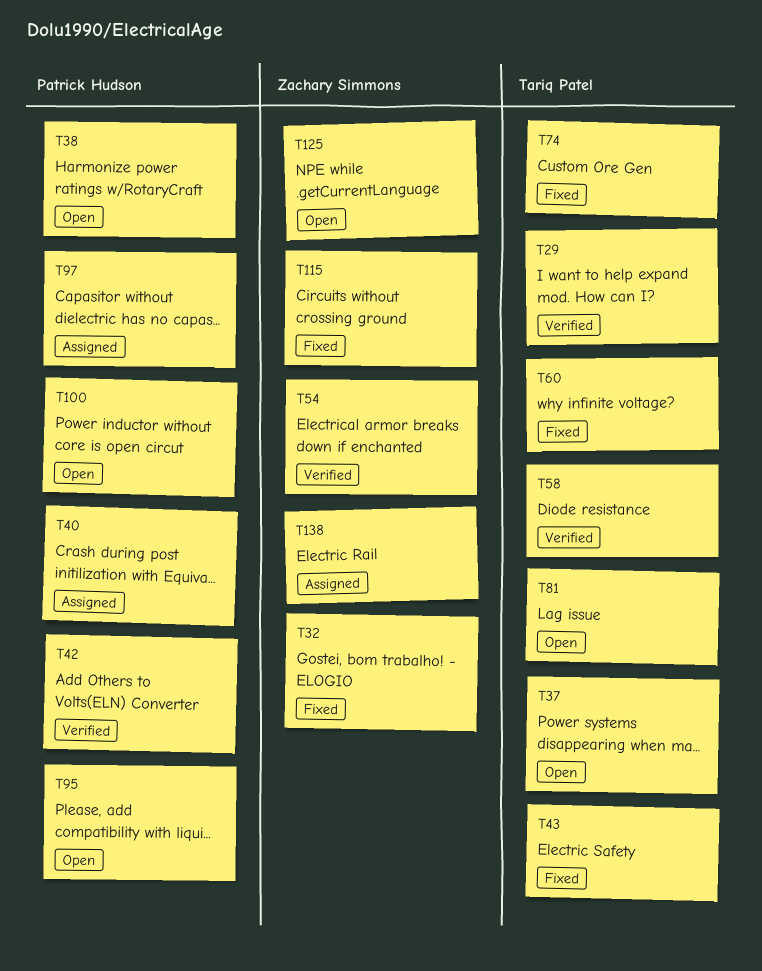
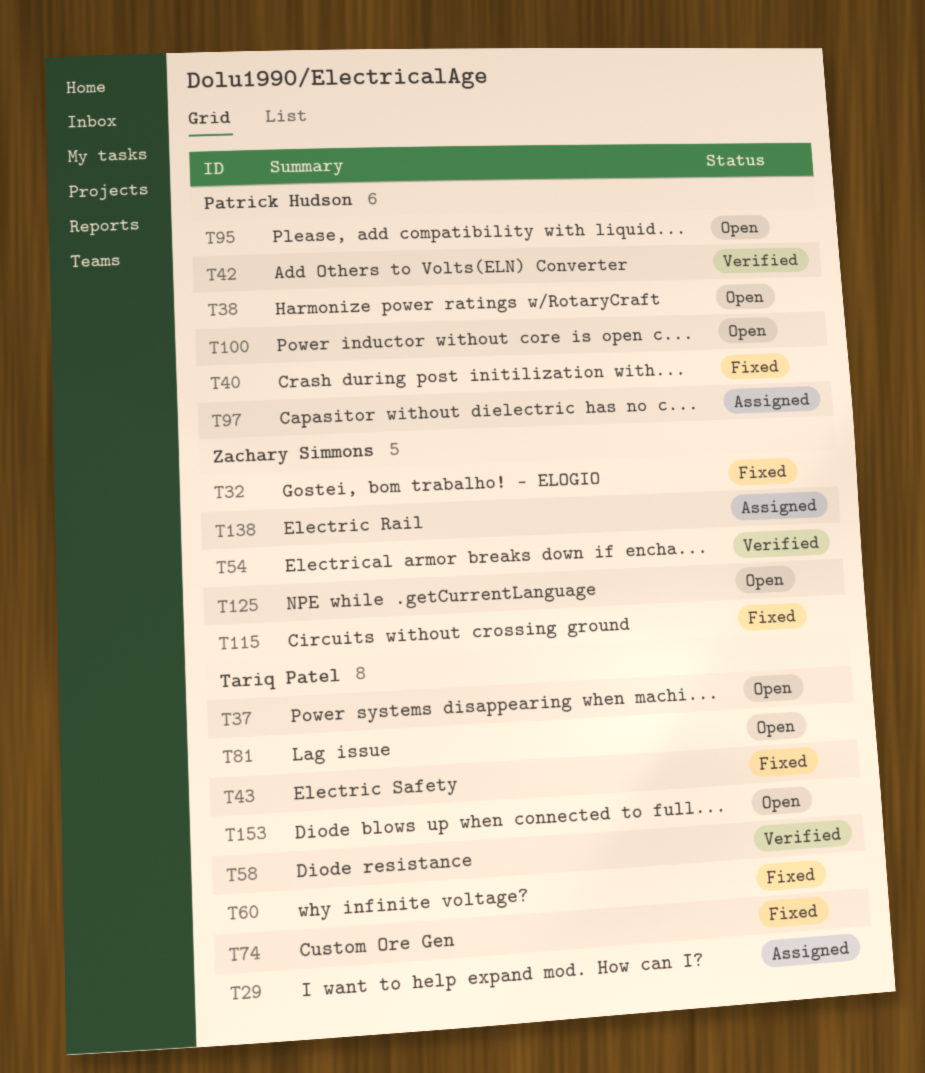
T29, status: Verified -> Assigned
T40, status: Assigned -> Fixed
T153: none -> present

